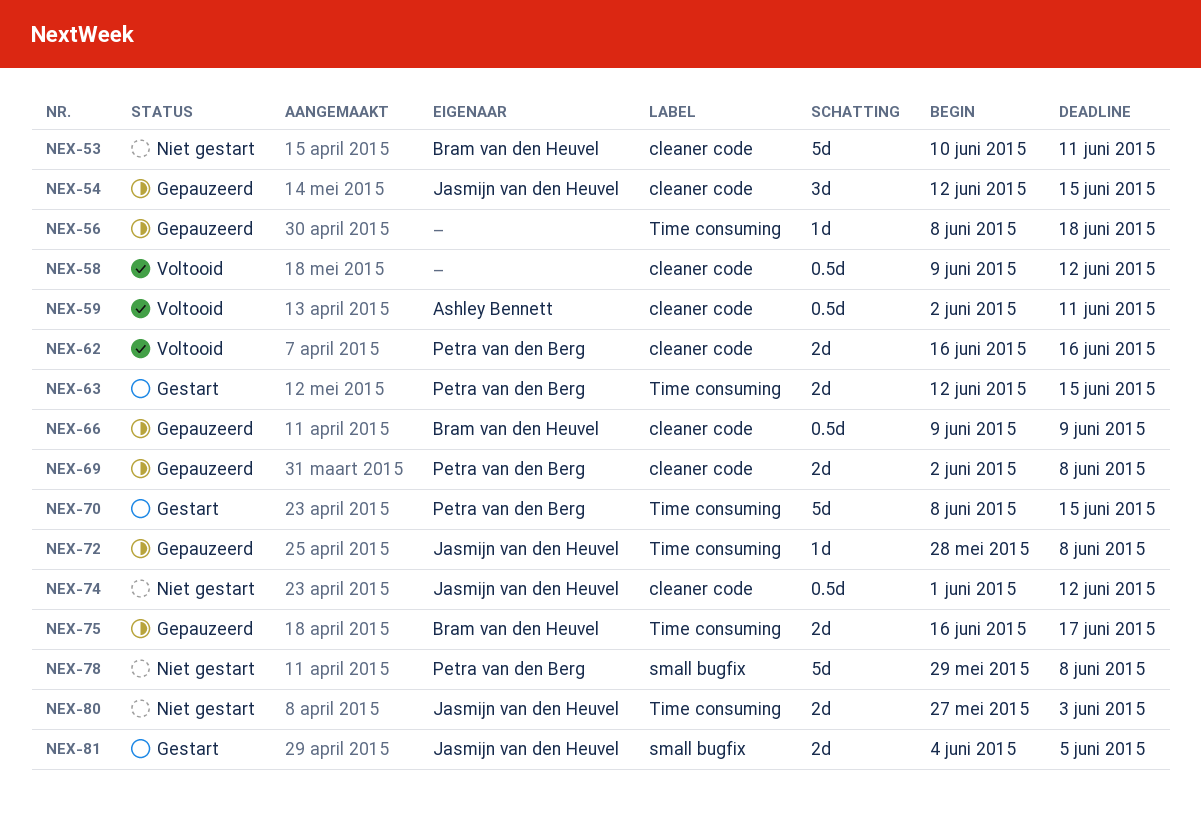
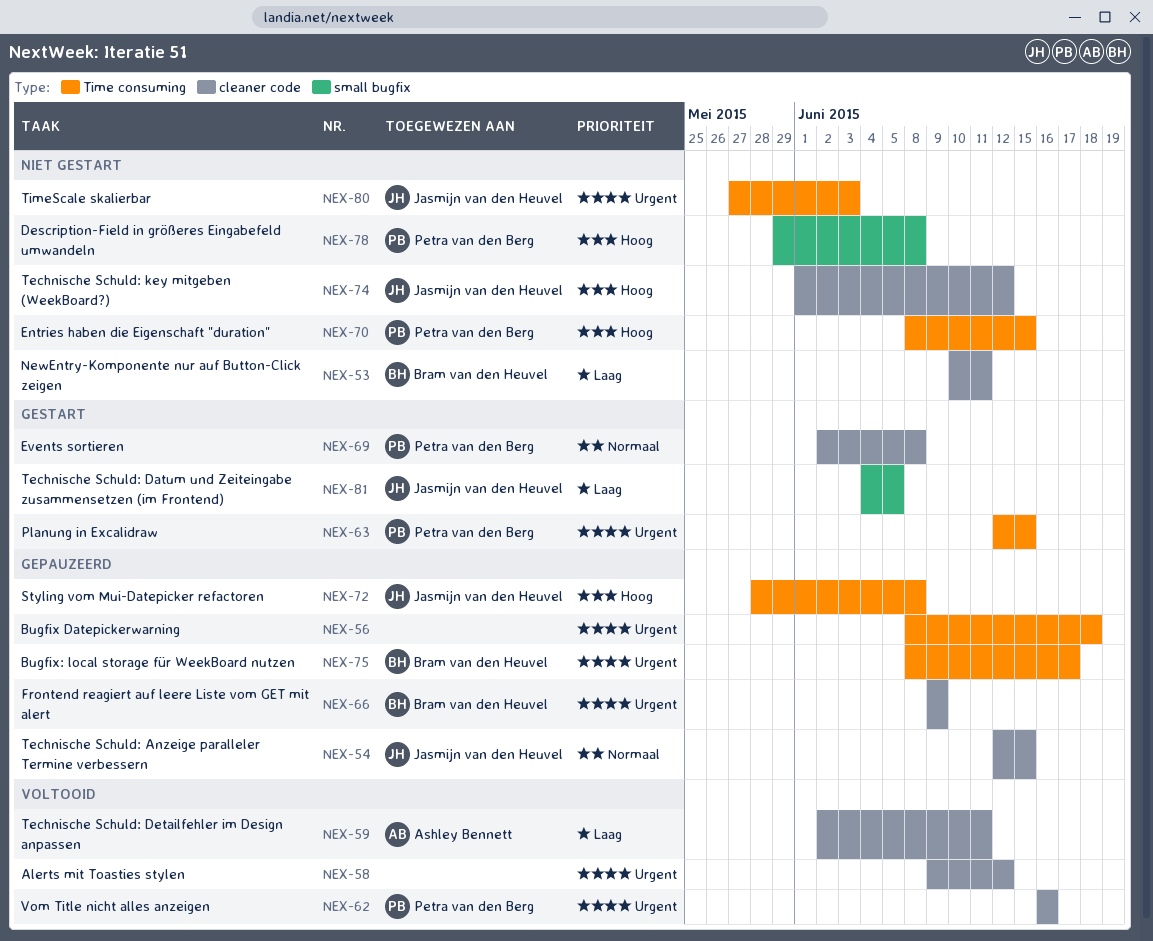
NEX-69, status: Gepauzeerd -> Gestart
NEX-70, status: Gestart -> Niet gestart
NEX-75, start: Jun 16 -> Jun 8

